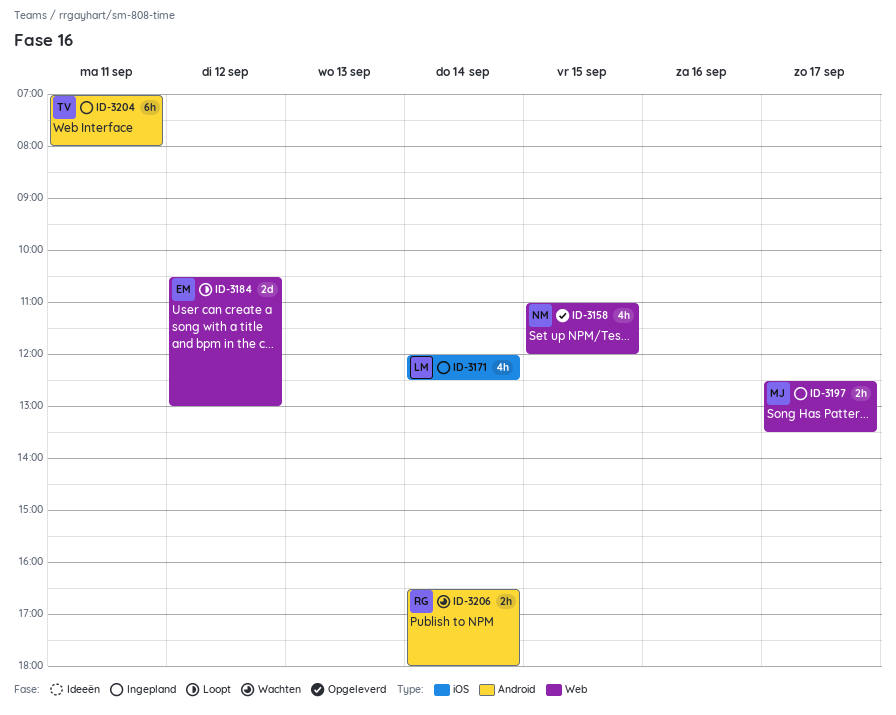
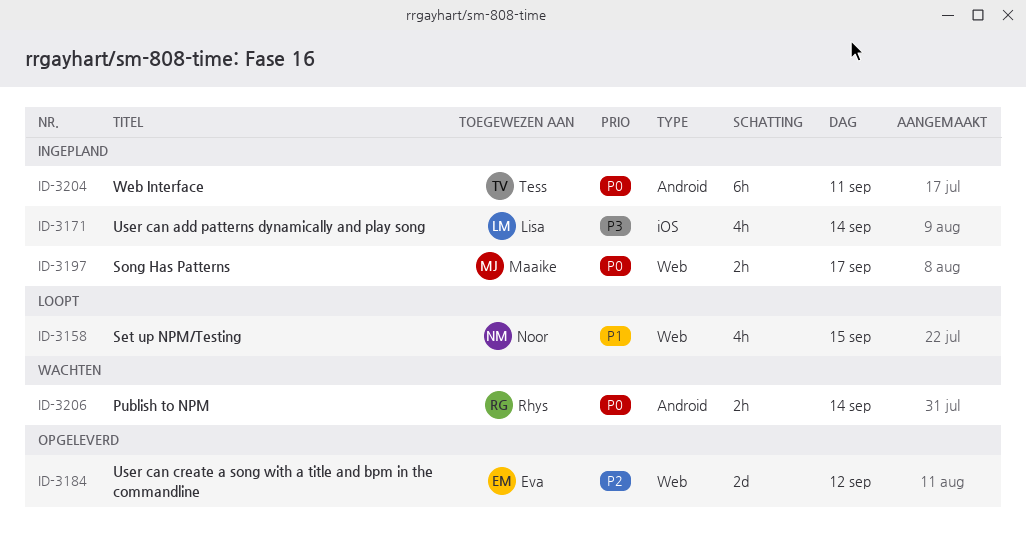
ID-3158, status: Opgeleverd -> Loopt
ID-3184, status: Loopt -> Opgeleverd

